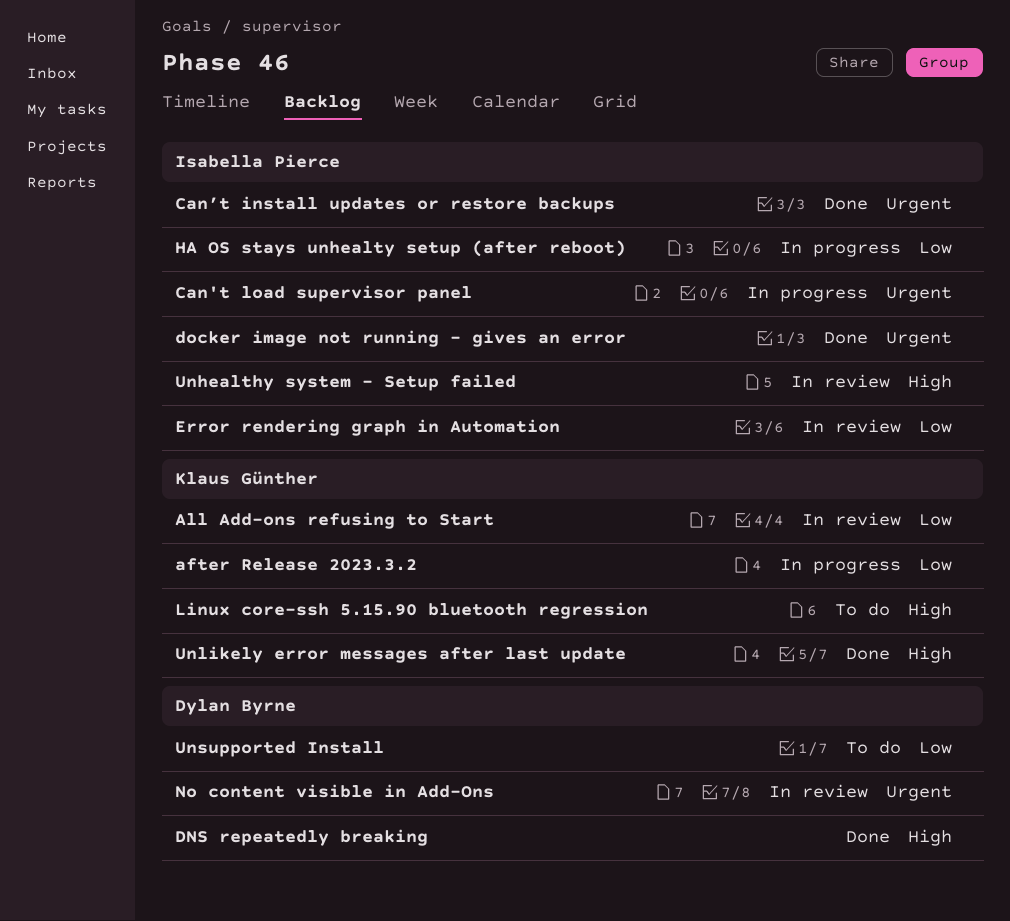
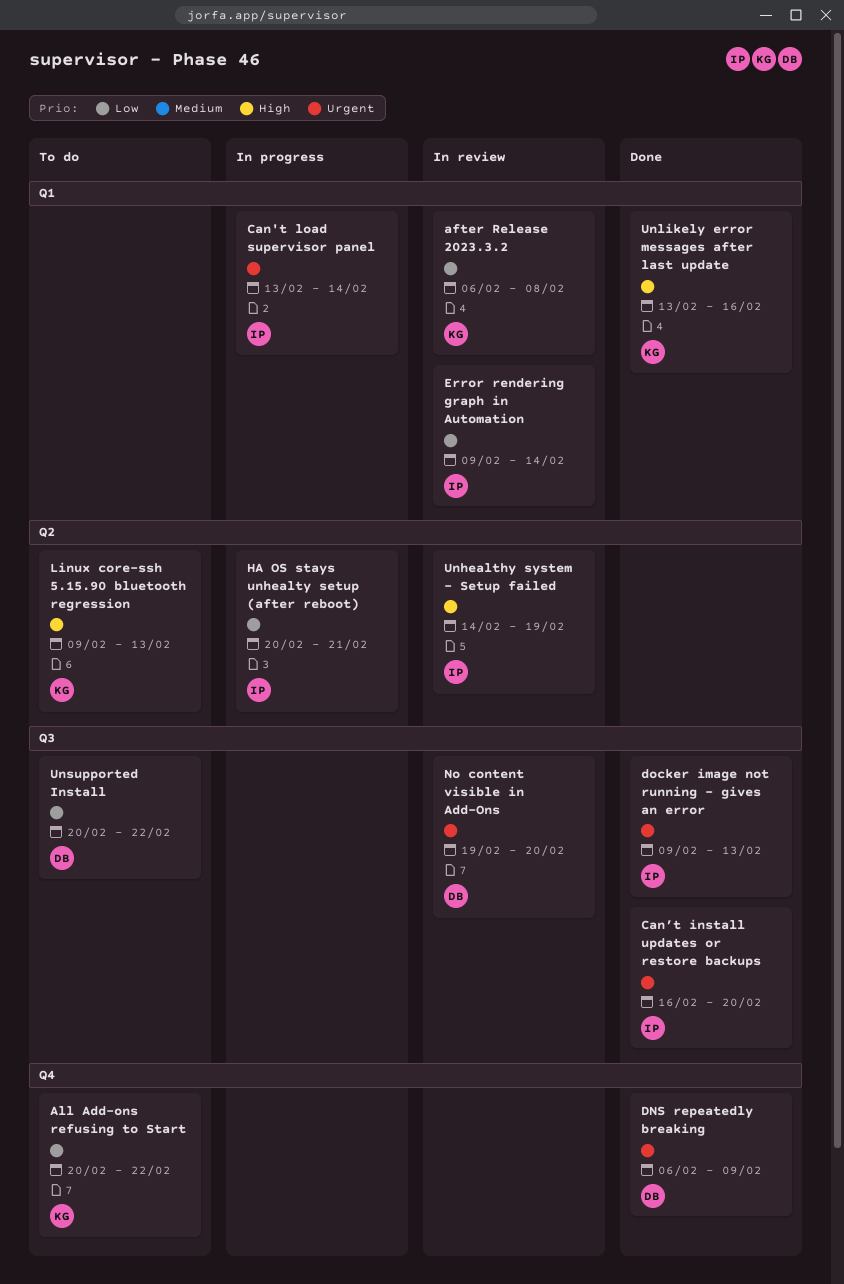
after Release 2023.3.2, status: In progress -> In review
All Add-ons refusing to Start, status: In review -> To do
DNS repeatedly breaking, priority: High -> Urgent

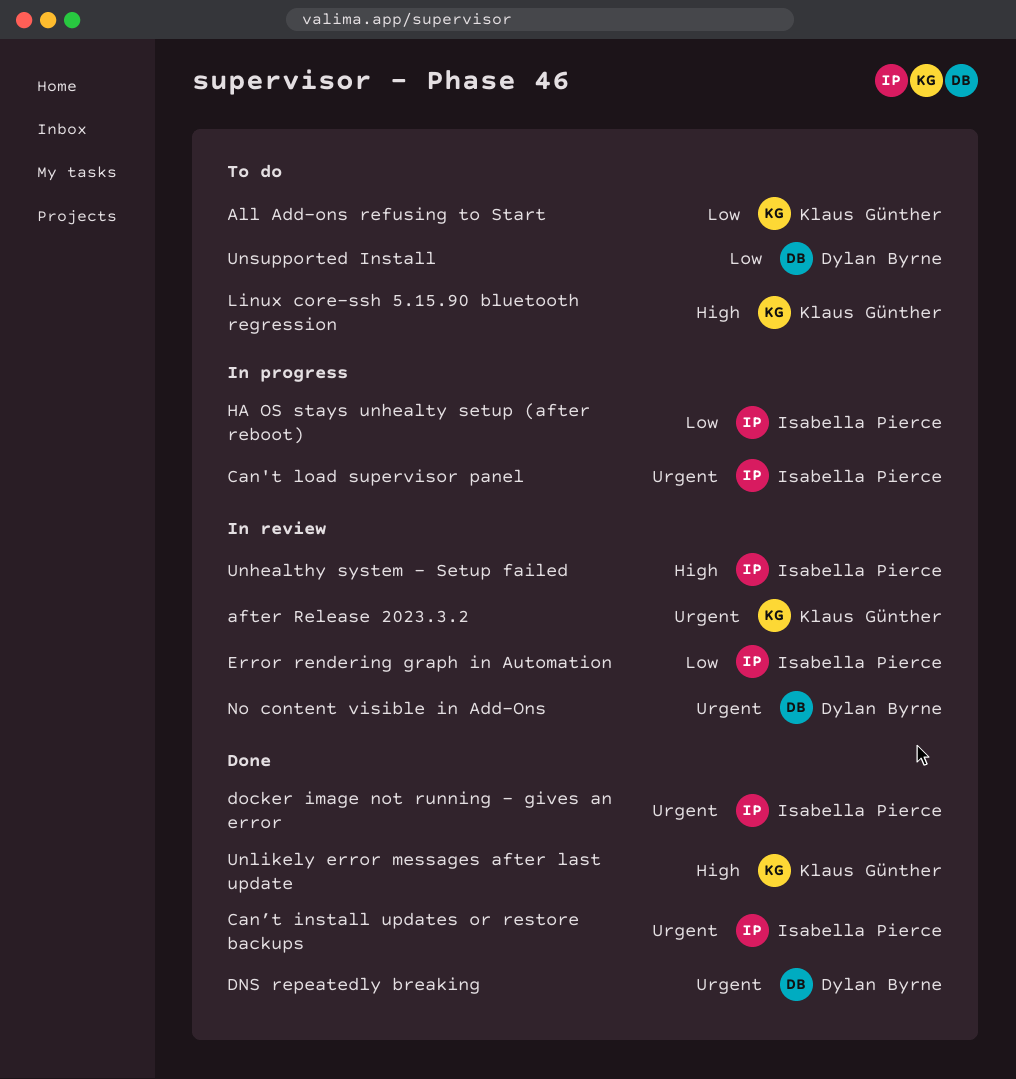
after Release 2023.3.2, priority: Low -> Urgent

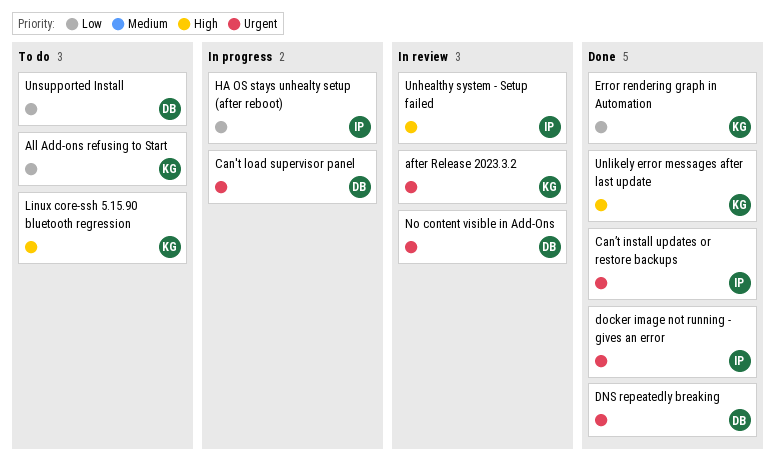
Can't load supervisor panel, owner: Isabella Pierce -> Dylan Byrne
Error rendering graph in Automation, status: In review -> Done
Error rendering graph in Automation, owner: Isabella Pierce -> Klaus Günther

